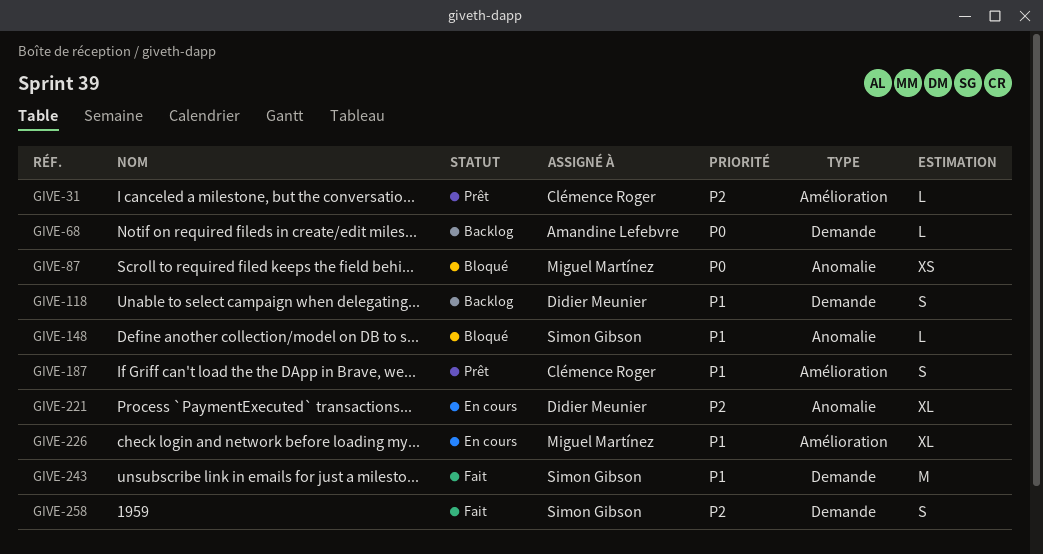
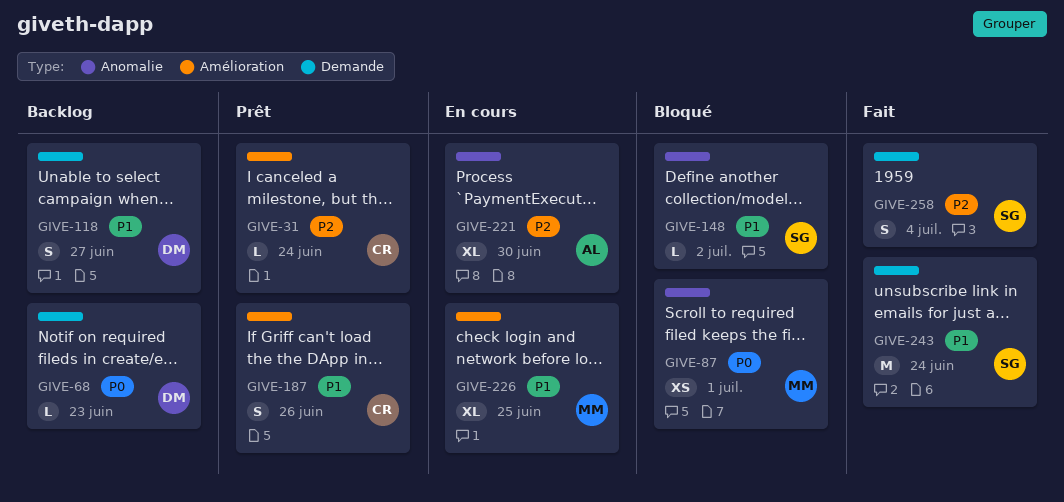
GIVE-68, owner: Amandine Lefebvre -> Didier Meunier
GIVE-221, owner: Didier Meunier -> Amandine Lefebvre

